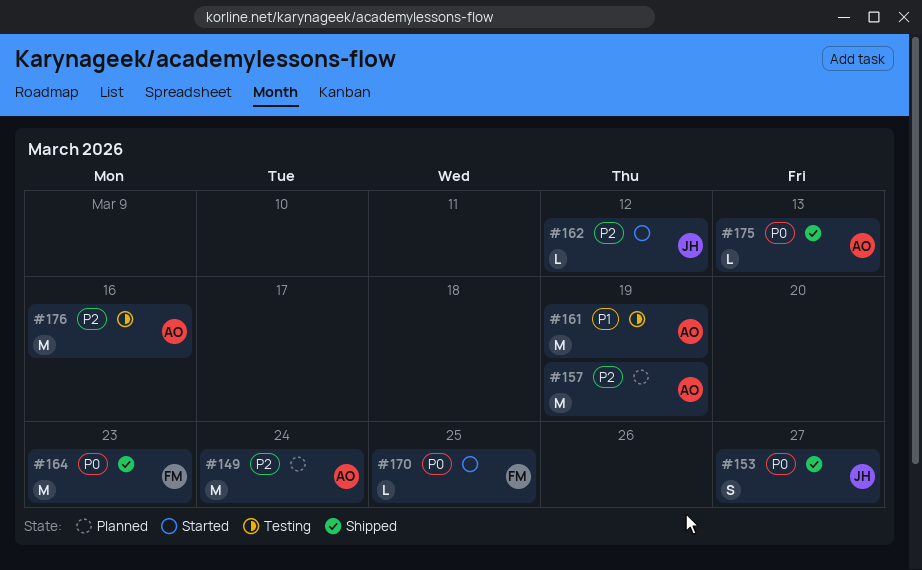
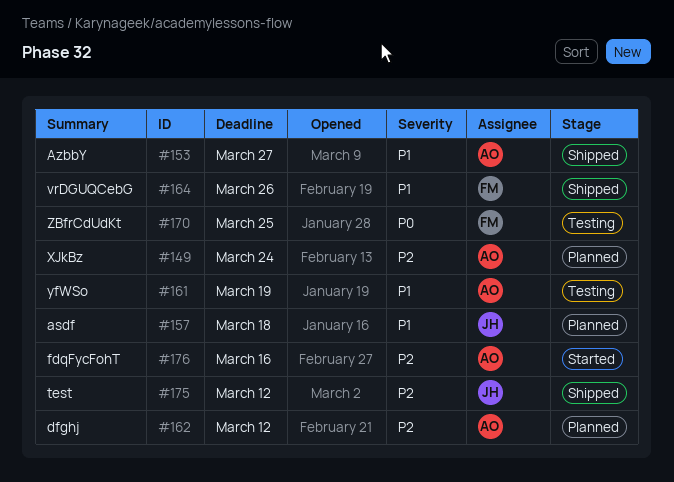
#153, owner: JH -> AO
#153, priority: P0 -> P1
#157, owner: AO -> JH
#157, priority: P2 -> P1
#157, due: Mar 19 -> Mar 18
#162, status: Started -> Planned
#162, owner: JH -> AO
#164, priority: P0 -> P1
#164, due: Mar 23 -> Mar 26
#170, status: Started -> Testing
#175, owner: AO -> JH
#175, priority: P0 -> P2
#175, due: Mar 13 -> Mar 12
#176, status: Testing -> Started

